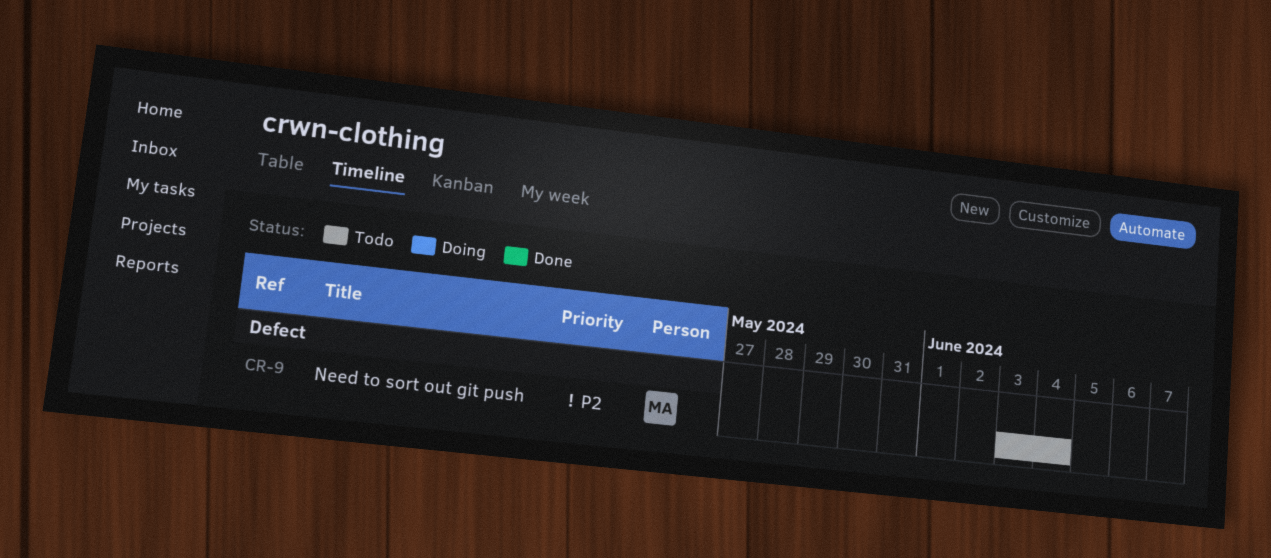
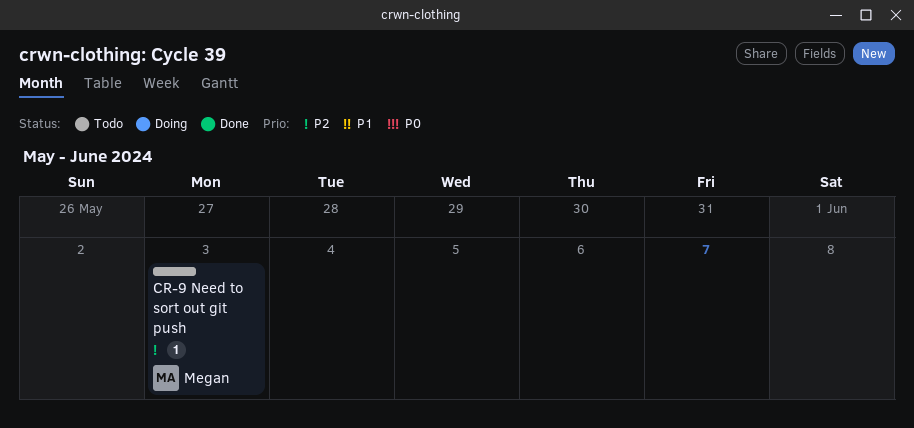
CR-9, due: Jun 4 -> Jun 3

